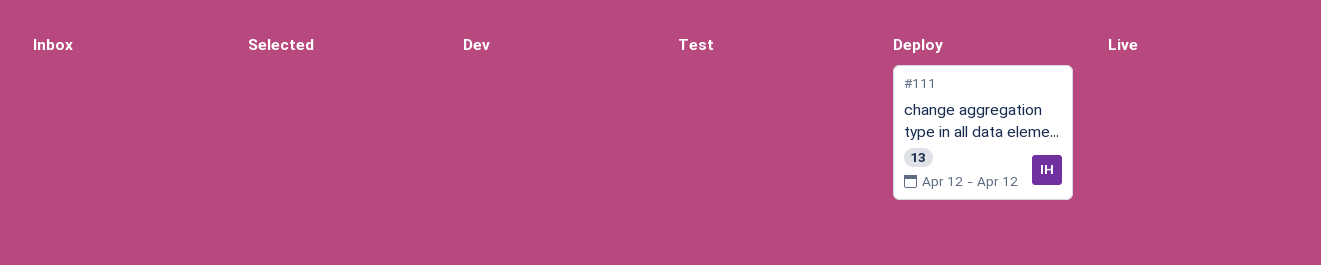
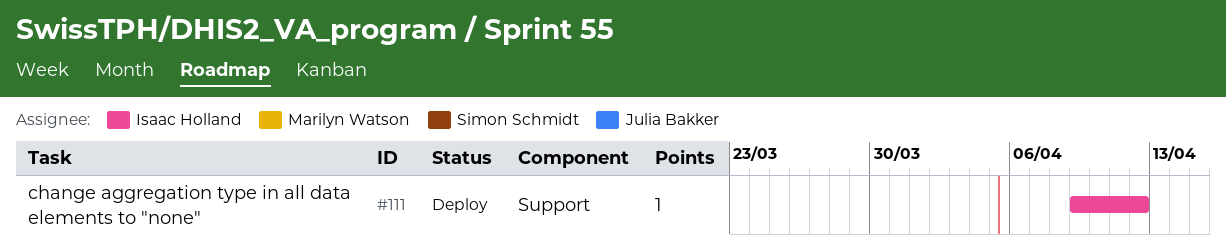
#111, estimate: 13 -> 1
#111, start: Apr 12 -> Apr 9

